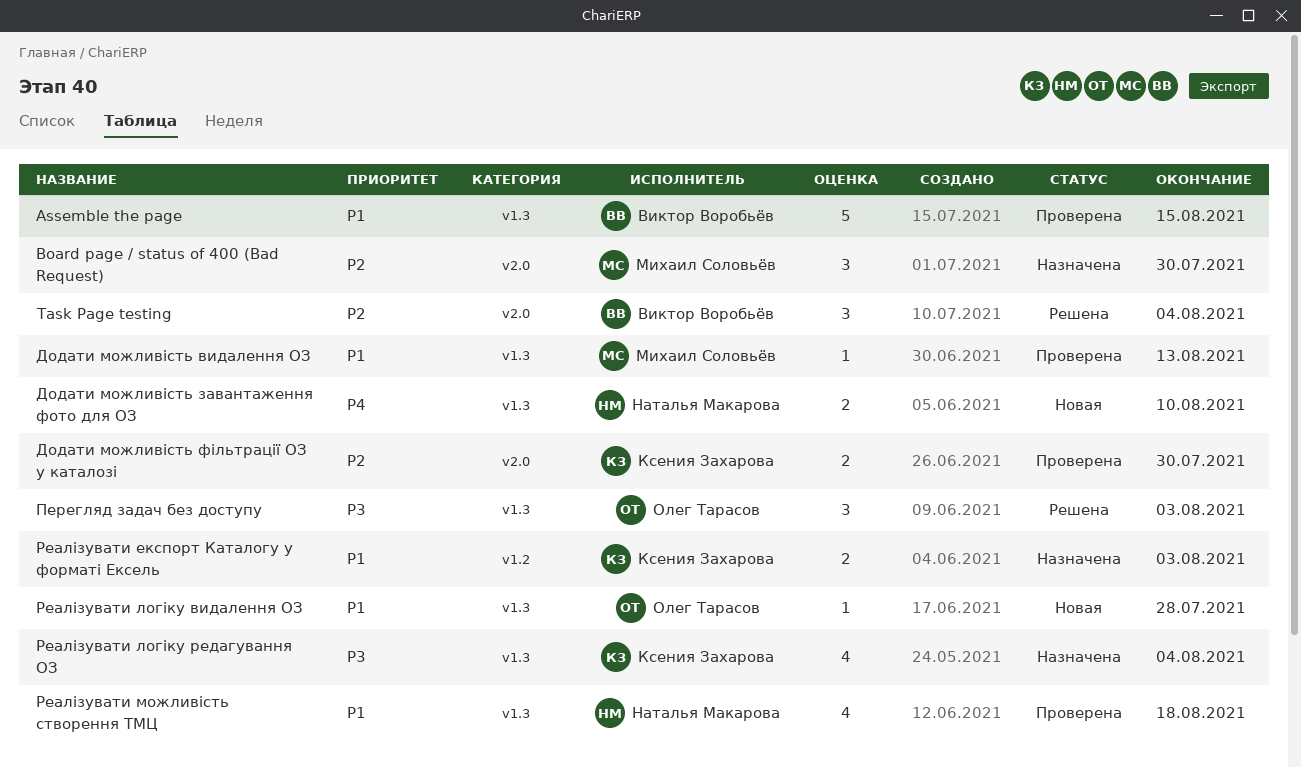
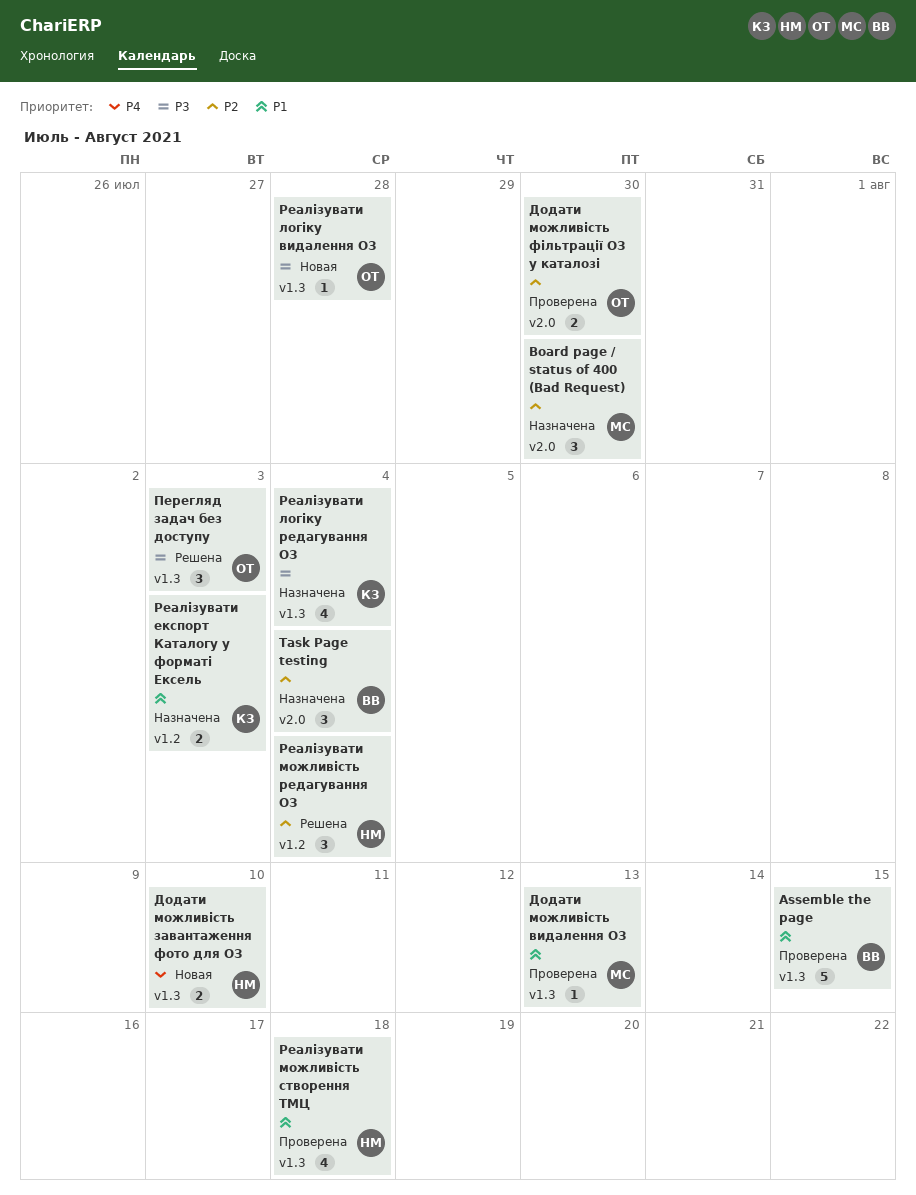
Task Page testing, status: Решена -> Назначена
Додати можливість фільтрації ОЗ у каталозі, owner: Ксения Захарова -> Олег Тарасов
Реалізувати логіку видалення ОЗ, priority: P1 -> P3
Реалізувати можливість редагування ОЗ: none -> present

